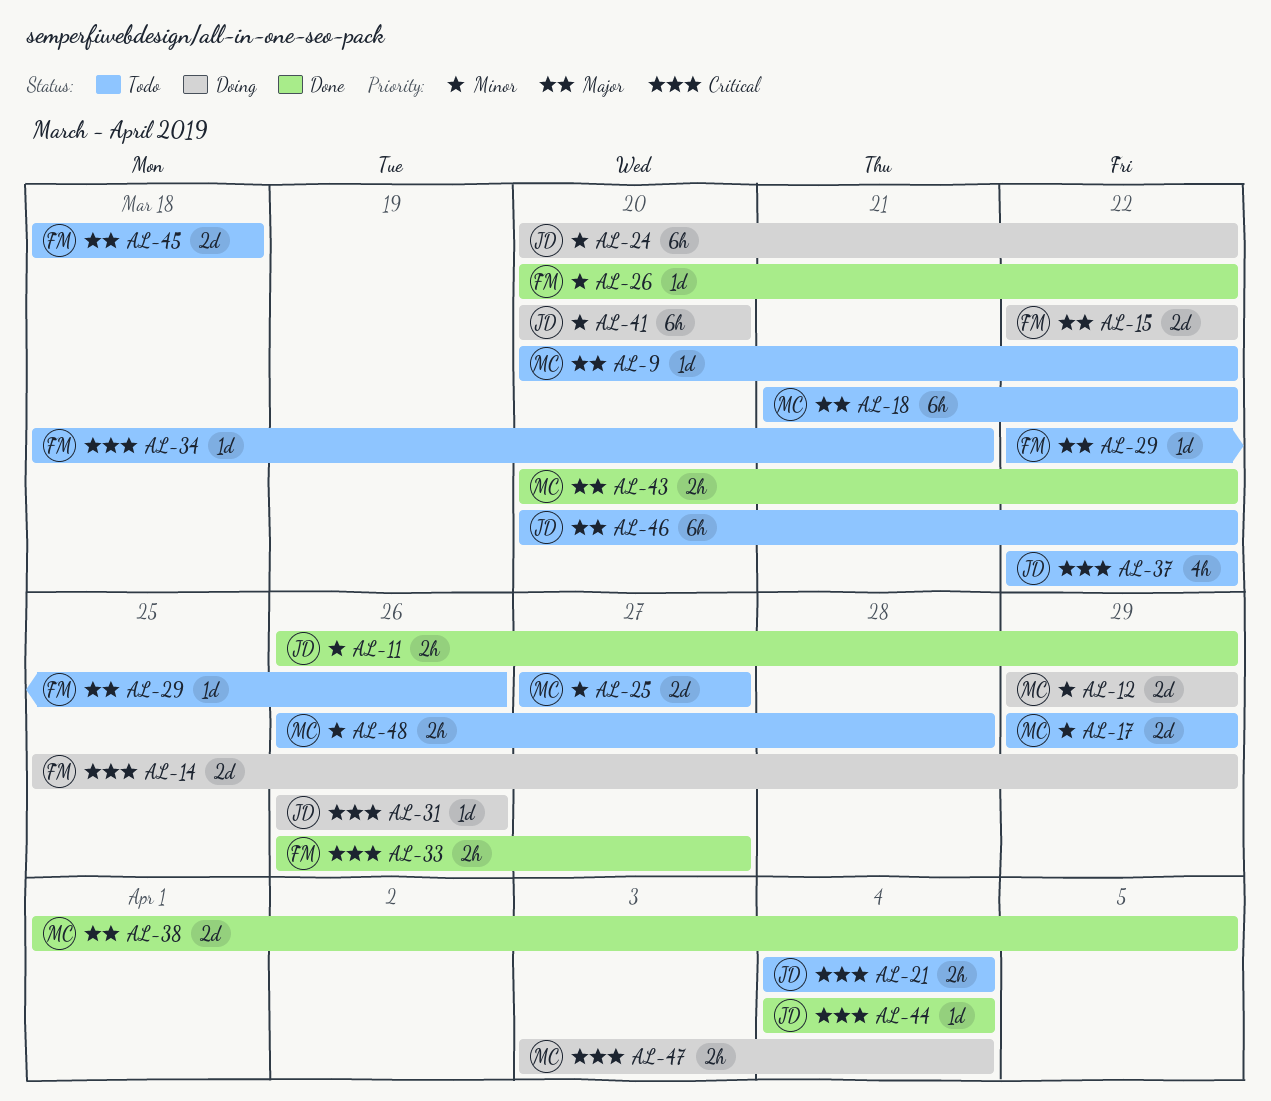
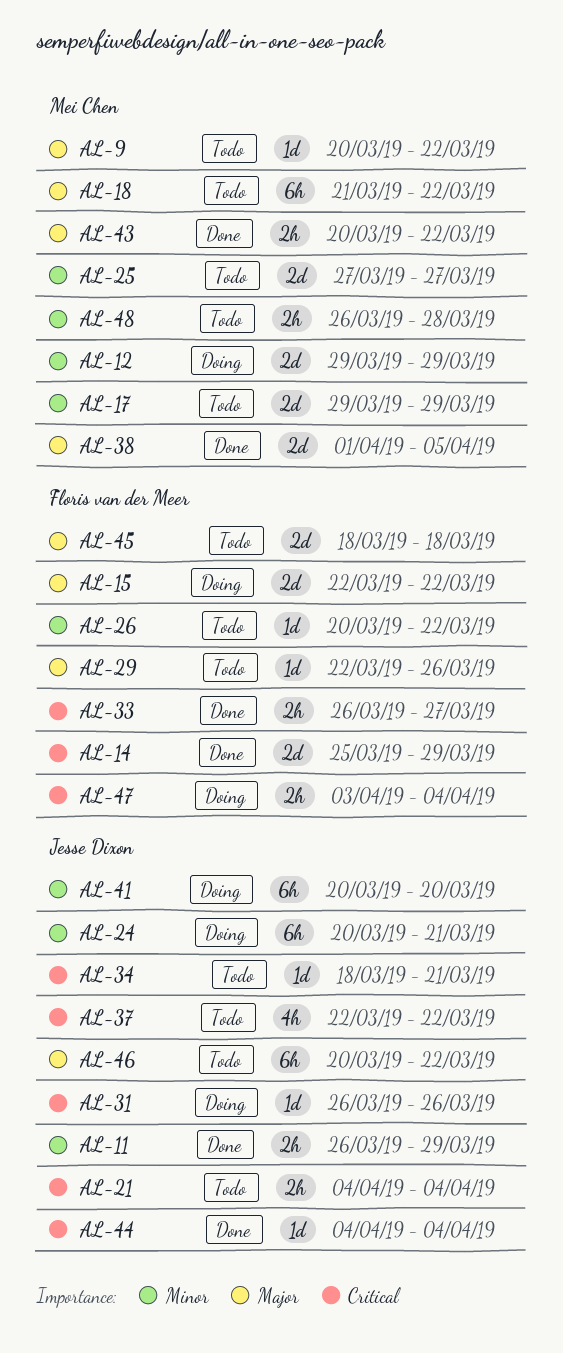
AL-14, status: Doing -> Done
AL-24, due: Mar 22 -> Mar 21
AL-26, status: Done -> Todo
AL-34, owner: Floris van der Meer -> Jesse Dixon
AL-47, owner: Mei Chen -> Floris van der Meer

